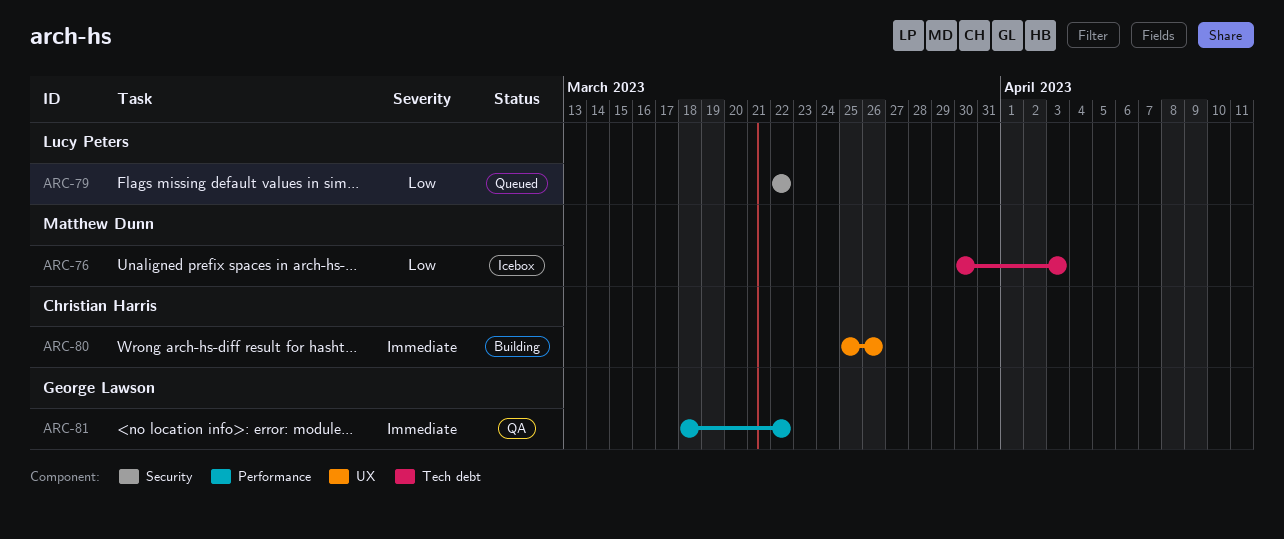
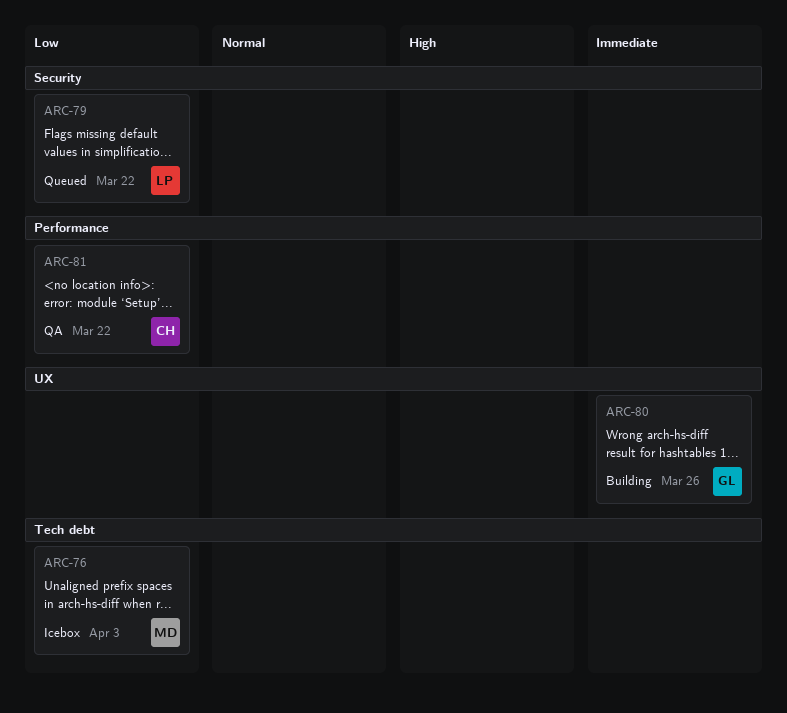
ARC-80, owner: Christian Harris -> George Lawson
ARC-81, owner: George Lawson -> Christian Harris
ARC-81, priority: Immediate -> Low

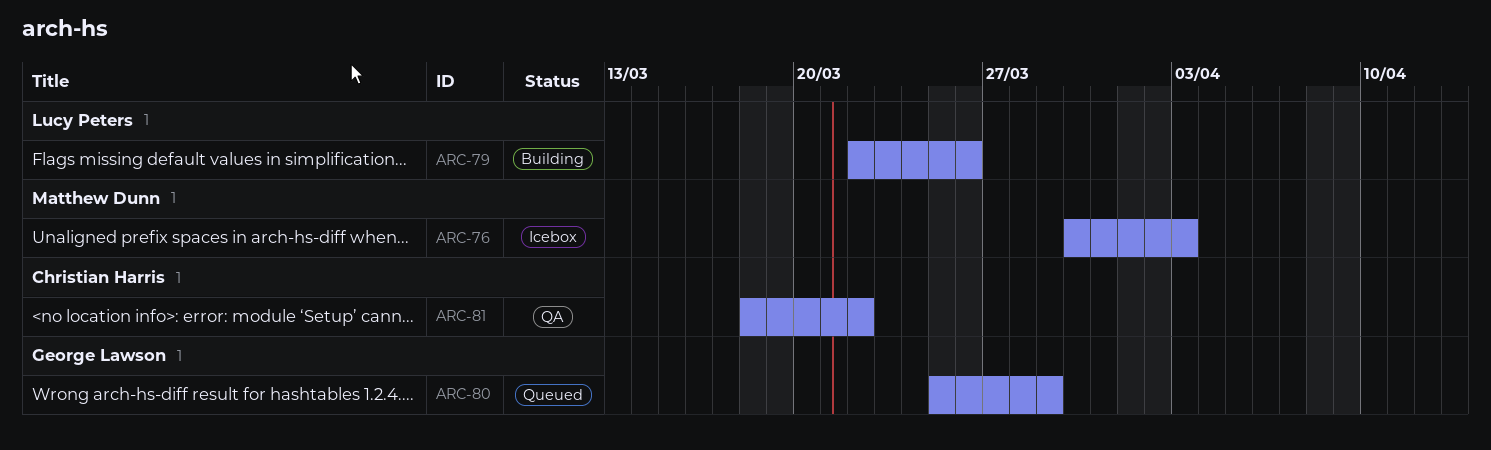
ARC-79, status: Queued -> Building
ARC-79, due: Mar 22 -> Mar 26
ARC-80, status: Building -> Queued
ARC-80, due: Mar 26 -> Mar 29

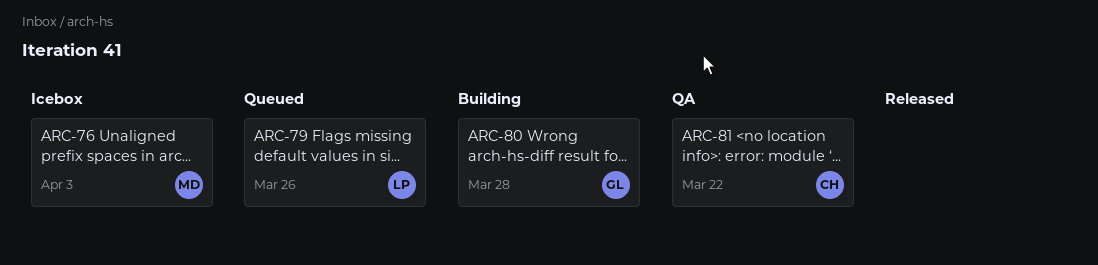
ARC-79, status: Building -> Queued
ARC-80, status: Queued -> Building
ARC-80, due: Mar 29 -> Mar 28

